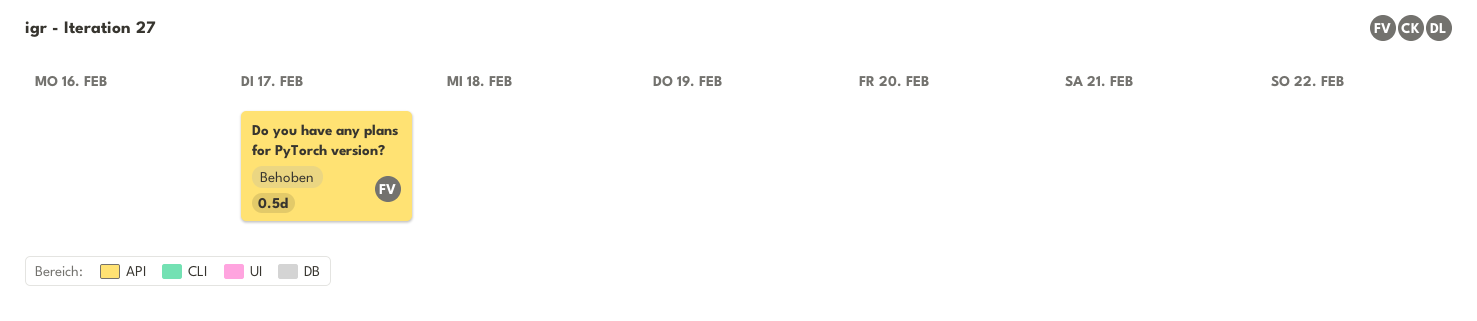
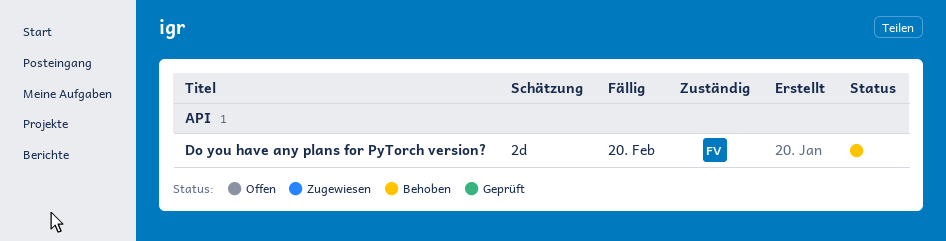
Do you have any plans for PyTorch version?, estimate: 0.5d -> 2d
Do you have any plans for PyTorch version?, due: Feb 17 -> Feb 20

